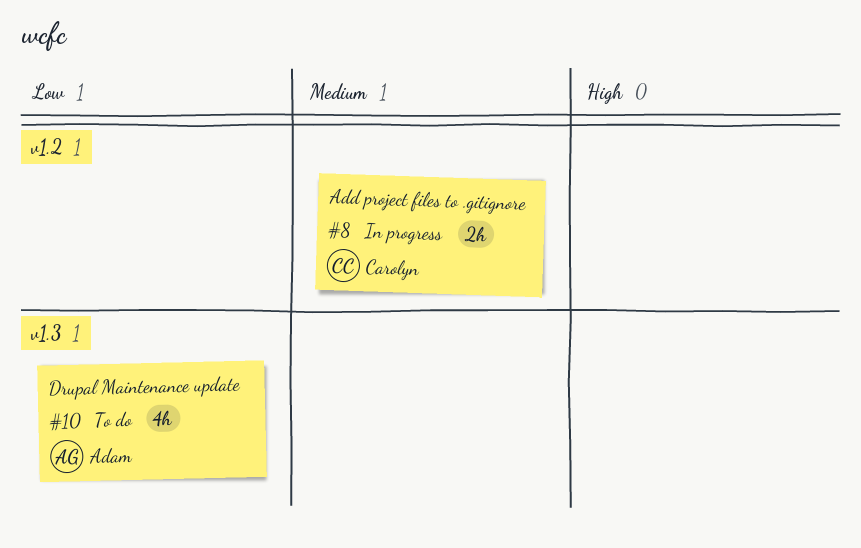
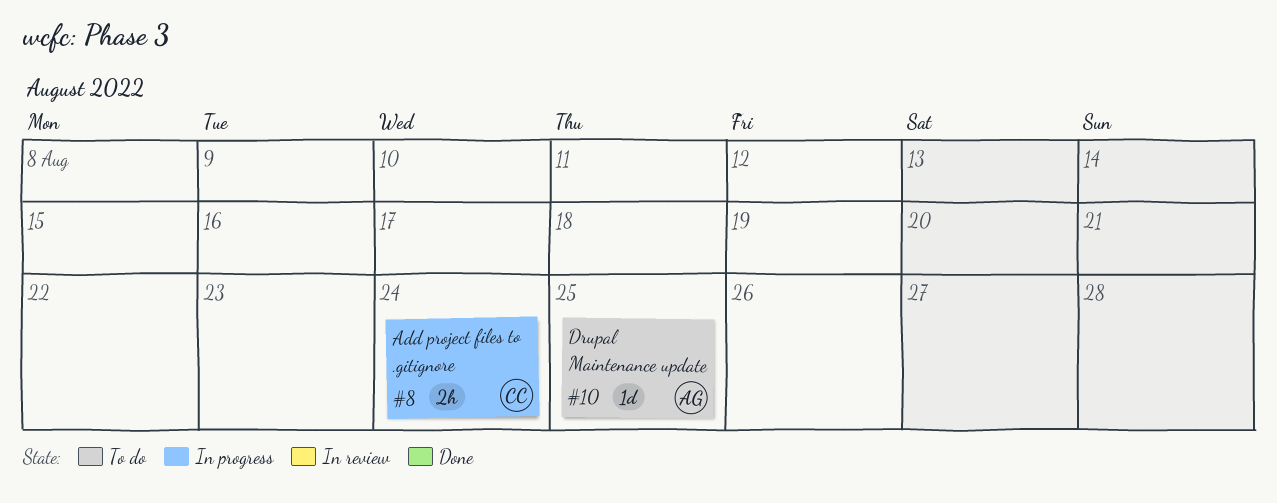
#10, estimate: 4h -> 1d

